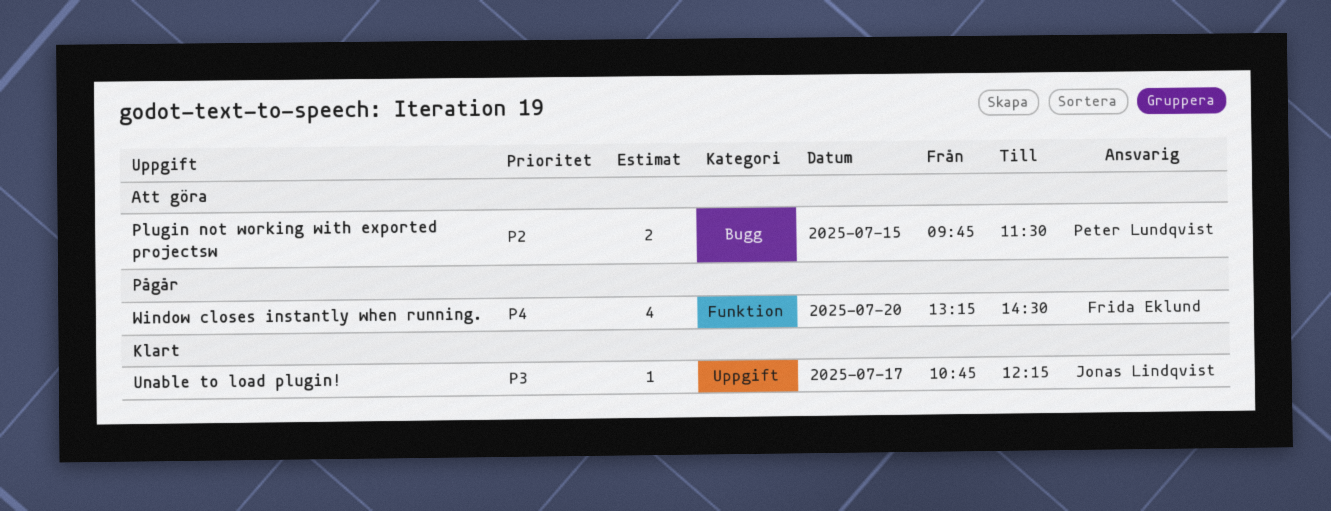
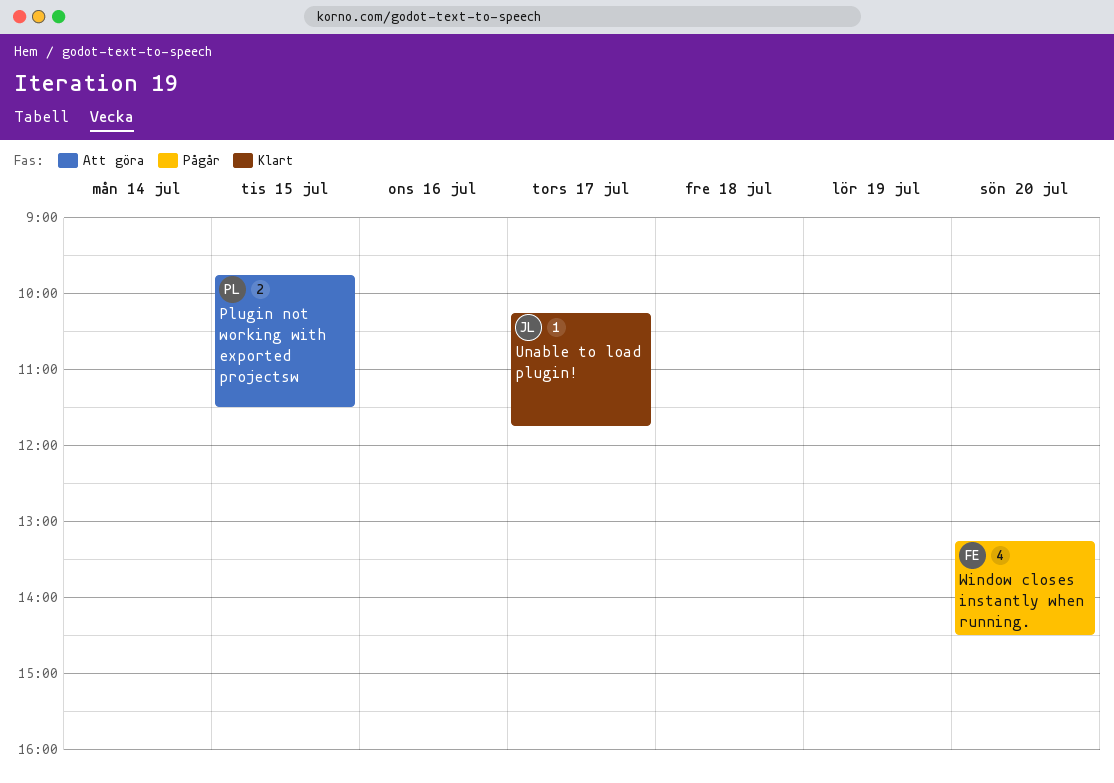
Unable to load plugin!, begins: 10:45 -> 10:15
Unable to load plugin!, ends: 12:15 -> 11:45

